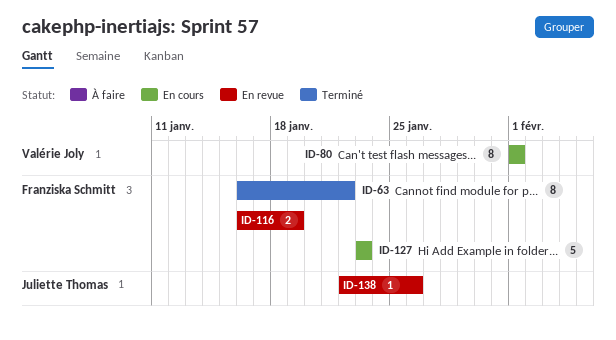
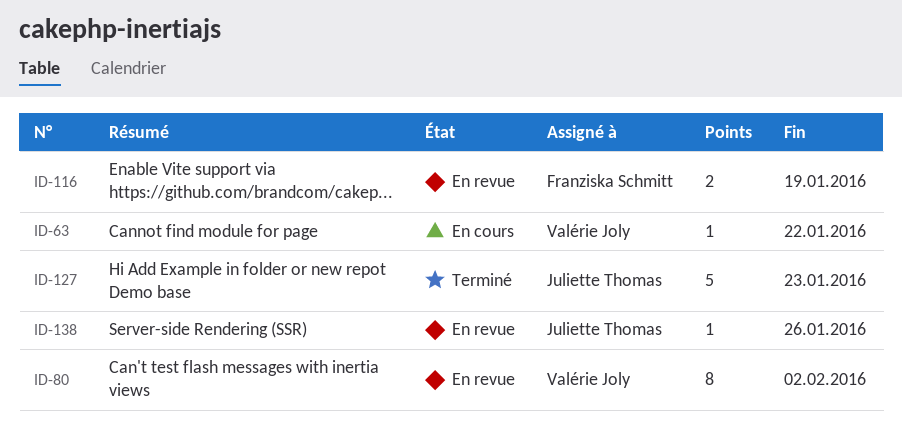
ID-63, status: Terminé -> En cours
ID-63, owner: Franziska Schmitt -> Valérie Joly
ID-63, estimate: 8 -> 1
ID-80, status: En cours -> En revue
ID-80, due: Feb 1 -> Feb 2
ID-127, status: En cours -> Terminé
ID-127, owner: Franziska Schmitt -> Juliette Thomas

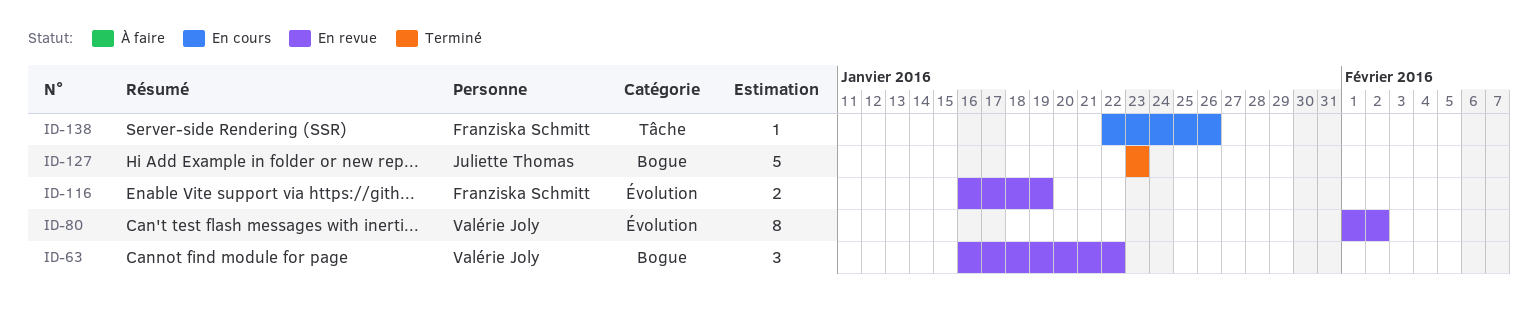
ID-63, status: En cours -> En revue
ID-63, estimate: 1 -> 3
ID-138, status: En revue -> En cours
ID-138, owner: Juliette Thomas -> Franziska Schmitt

